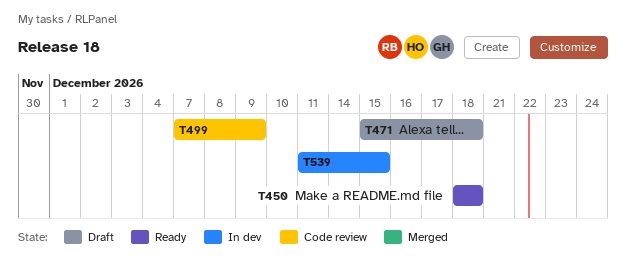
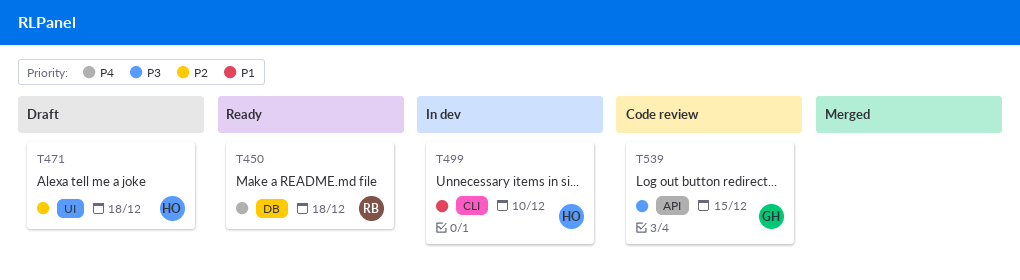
T499, status: Code review -> In dev
T499, due: Dec 9 -> Dec 10
T539, status: In dev -> Code review

